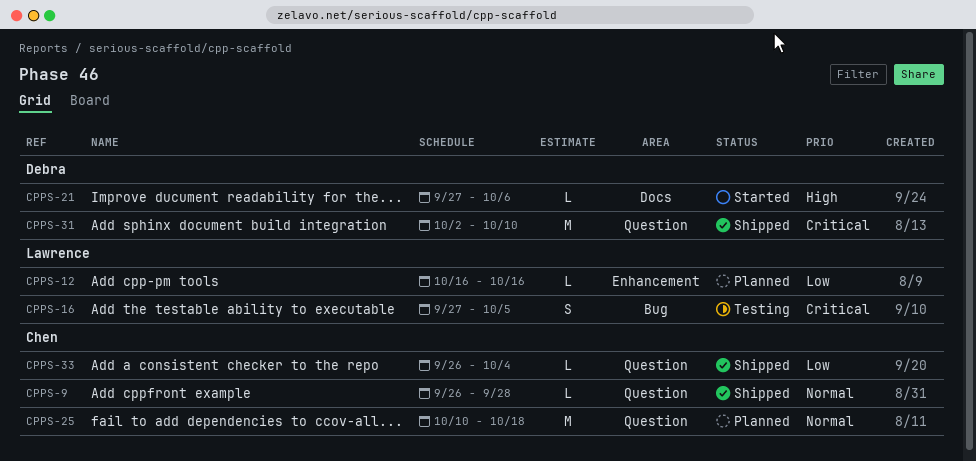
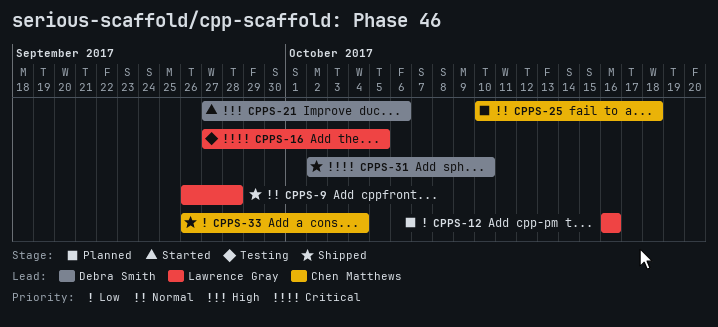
CPPS-9, owner: Chen Matthews -> Lawrence Gray

